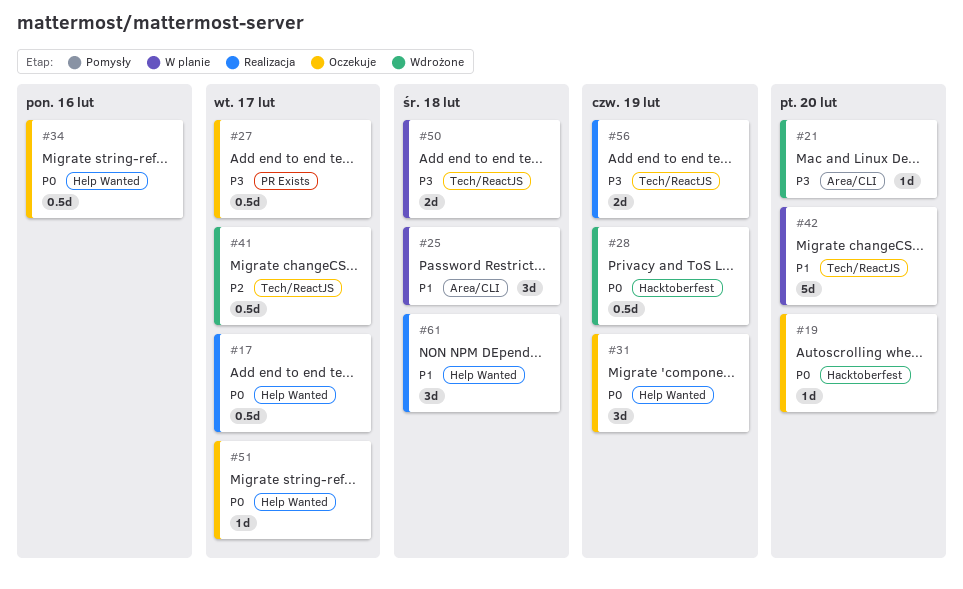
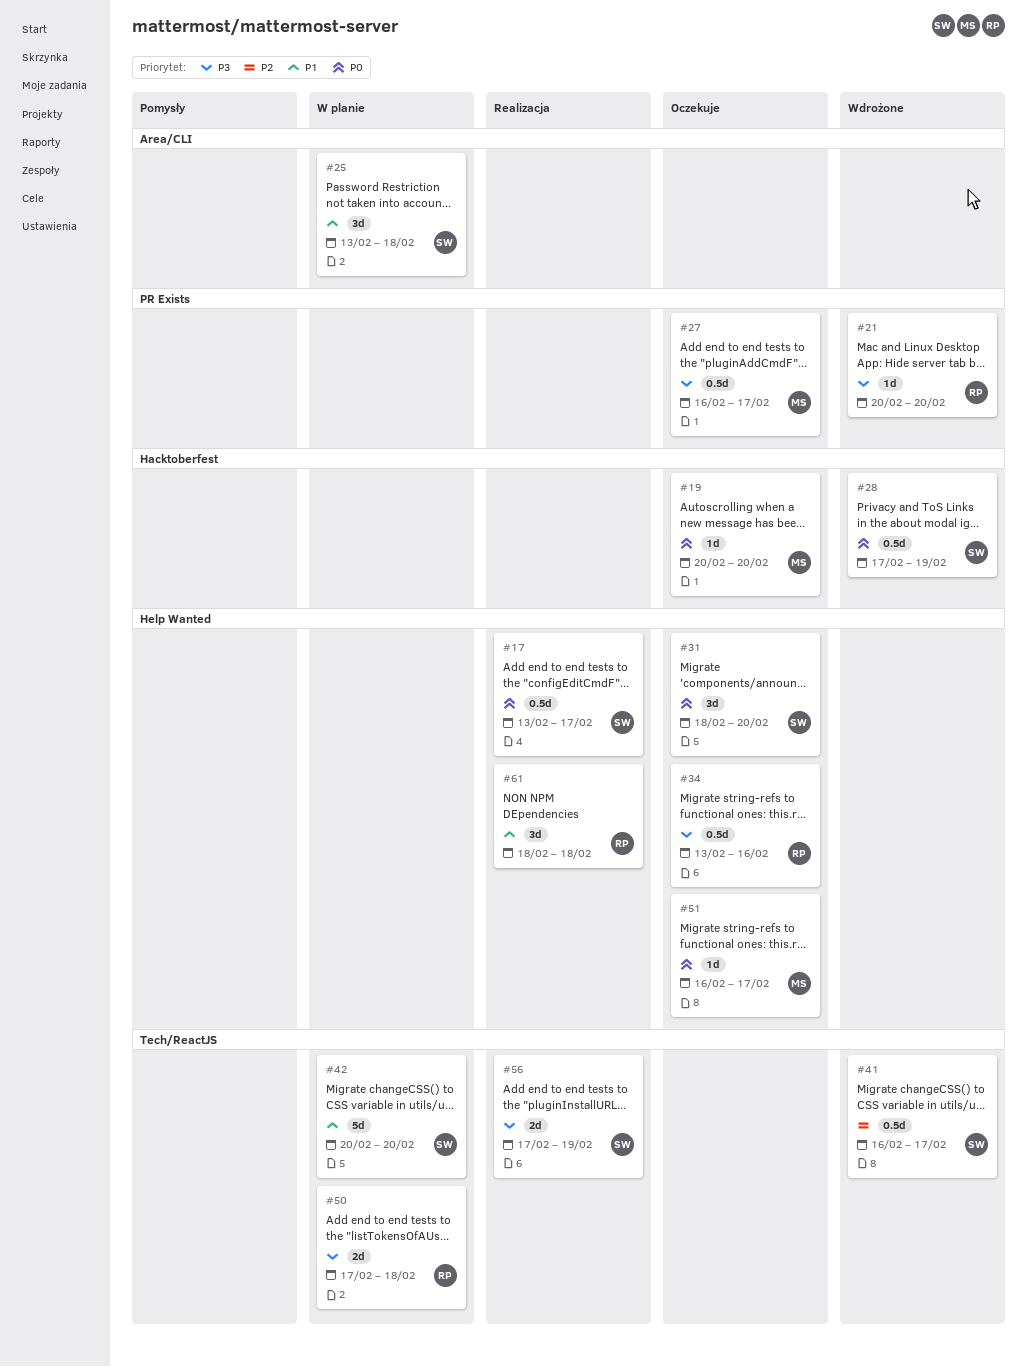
#21, label: Area/CLI -> PR Exists
#31, due: Feb 19 -> Feb 20
#34, priority: P0 -> P3

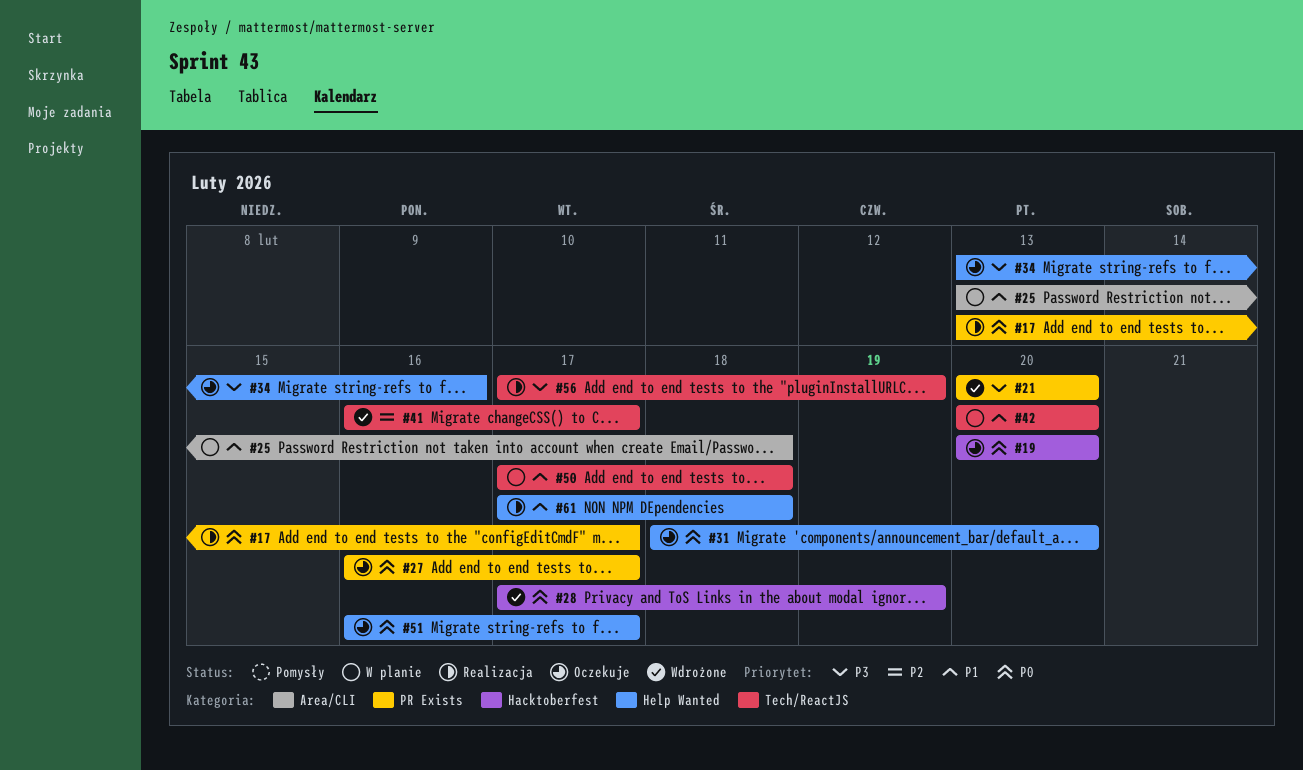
#17, label: Help Wanted -> PR Exists
#27, priority: P3 -> P0
#50, priority: P3 -> P1
#61, start: Feb 18 -> Feb 17

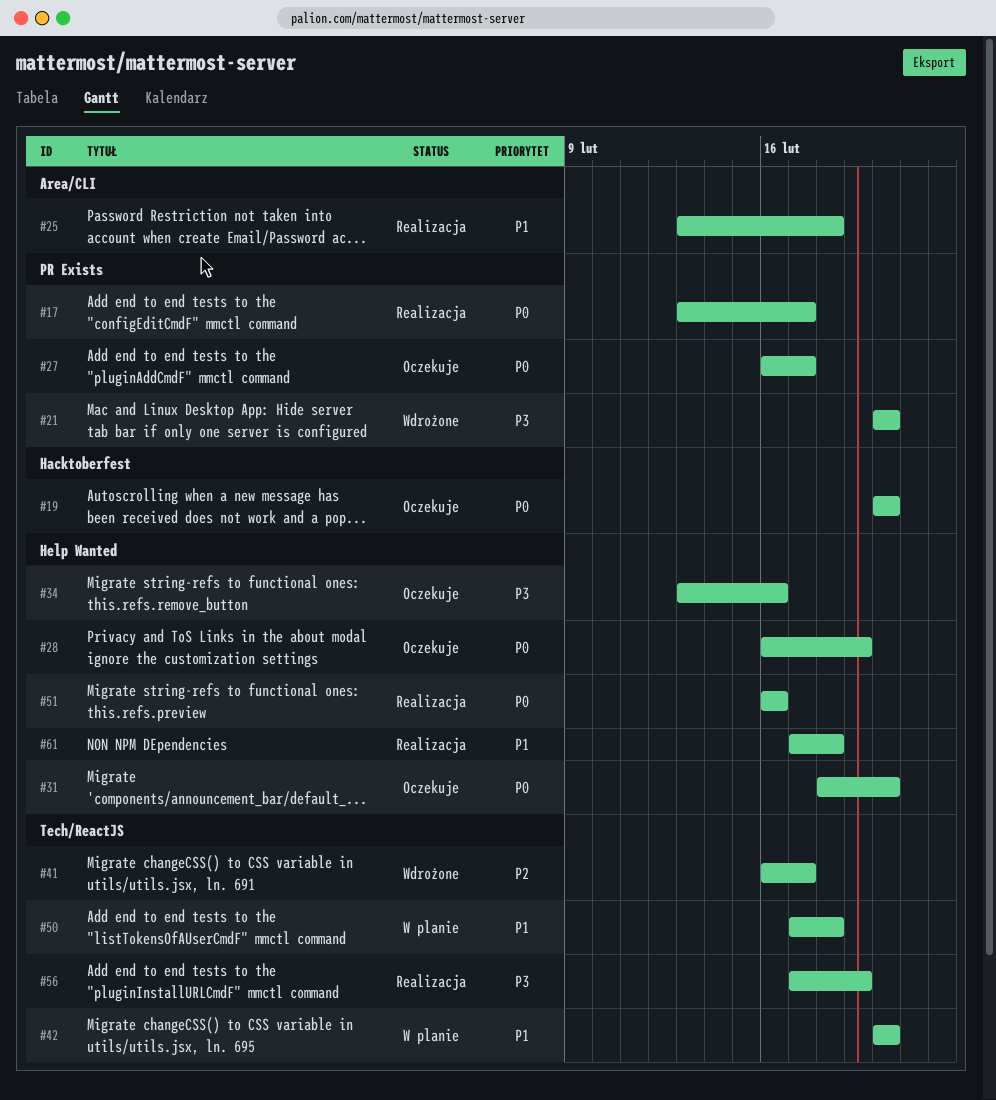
#25, status: W planie -> Realizacja
#28, status: Wdrożone -> Oczekuje
#28, label: Hacktoberfest -> Help Wanted
#28, start: Feb 17 -> Feb 16
#51, status: Oczekuje -> Realizacja
#51, due: Feb 17 -> Feb 16

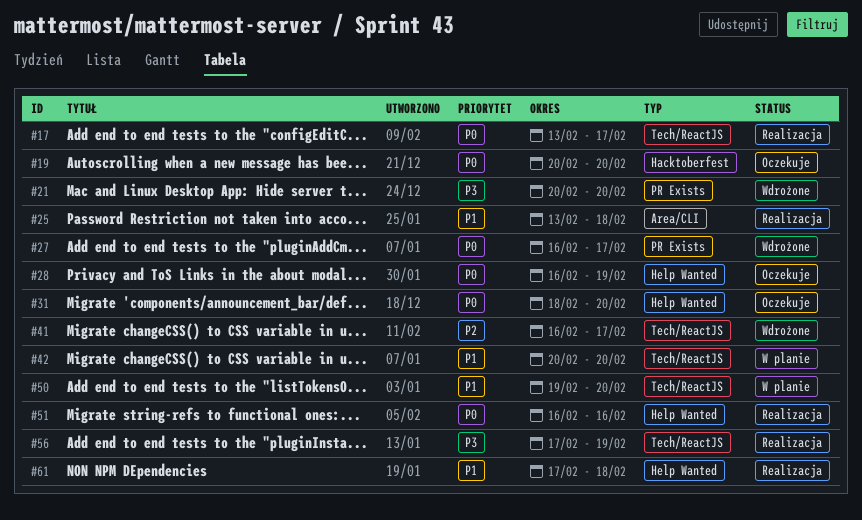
#17, label: PR Exists -> Tech/ReactJS
#27, status: Oczekuje -> Wdrożone
#34: present -> none
#50, start: Feb 17 -> Feb 19
#50, due: Feb 18 -> Feb 20

